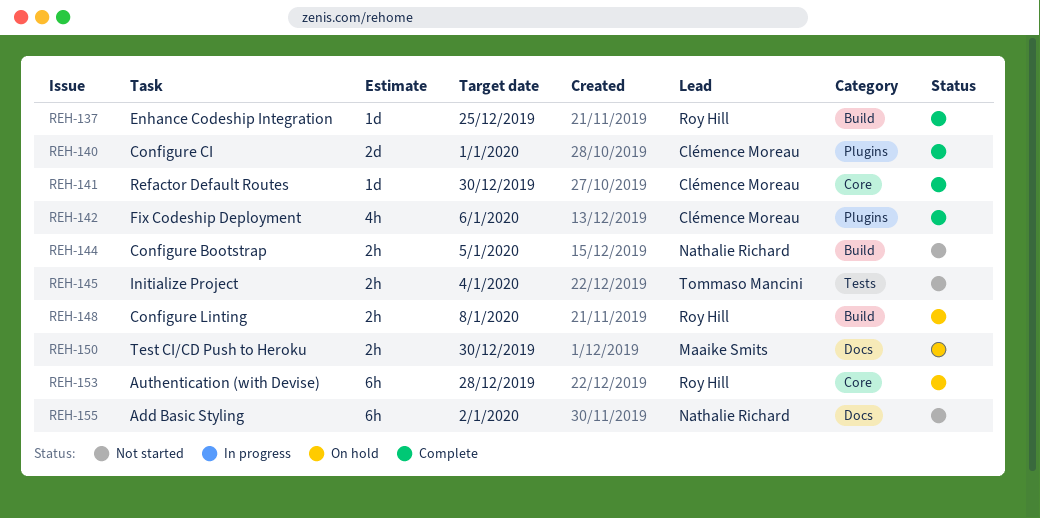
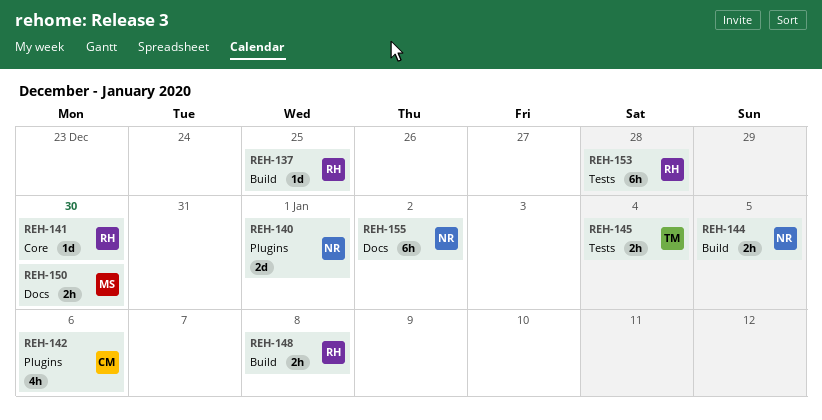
REH-140, owner: Clémence Moreau -> Nathalie Richard
REH-141, owner: Clémence Moreau -> Roy Hill
REH-153, label: Core -> Tests

